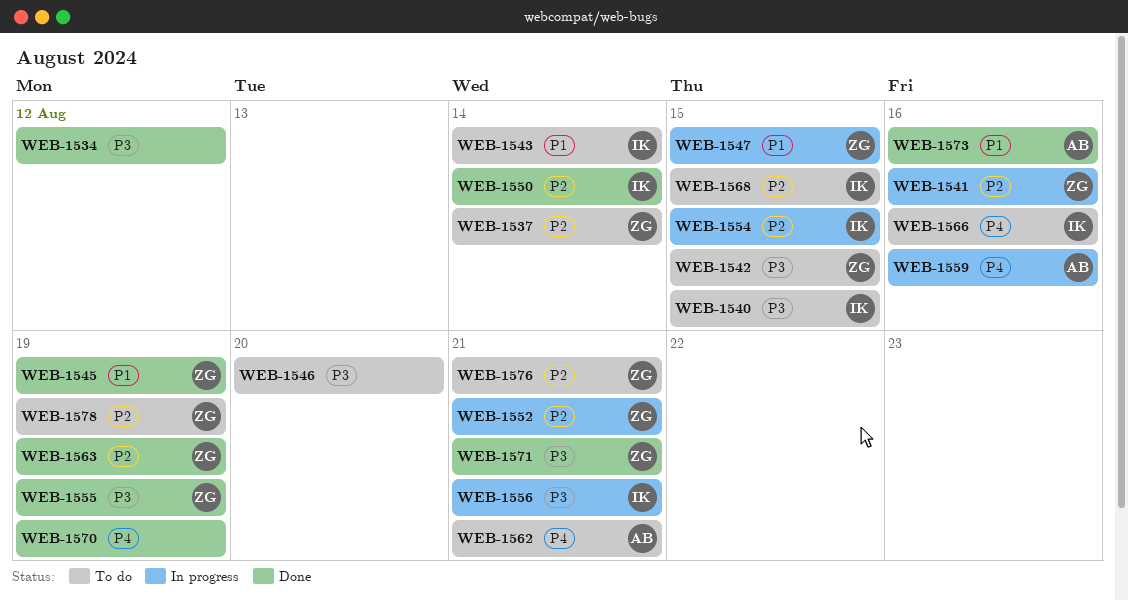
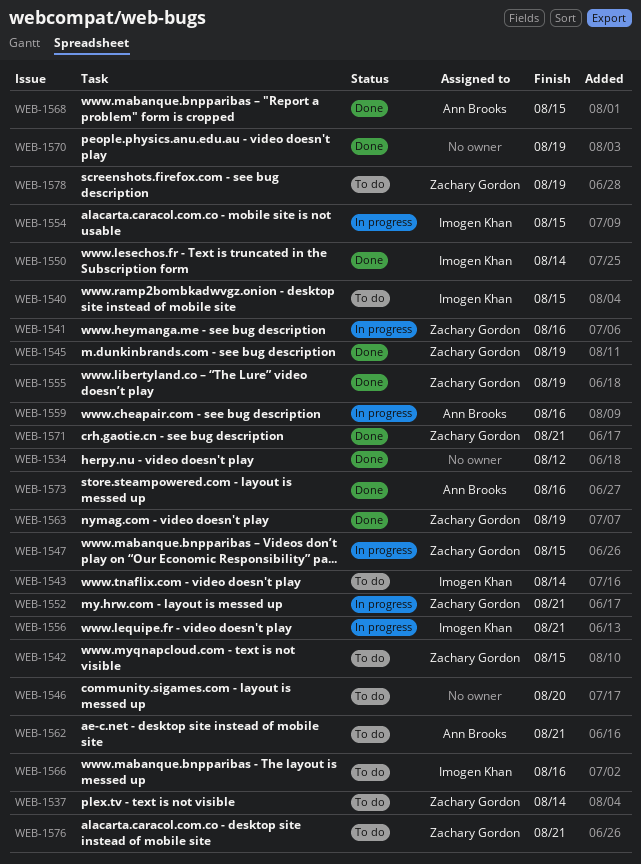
WEB-1568, status: To do -> Done
WEB-1568, owner: Imogen Khan -> Ann Brooks

